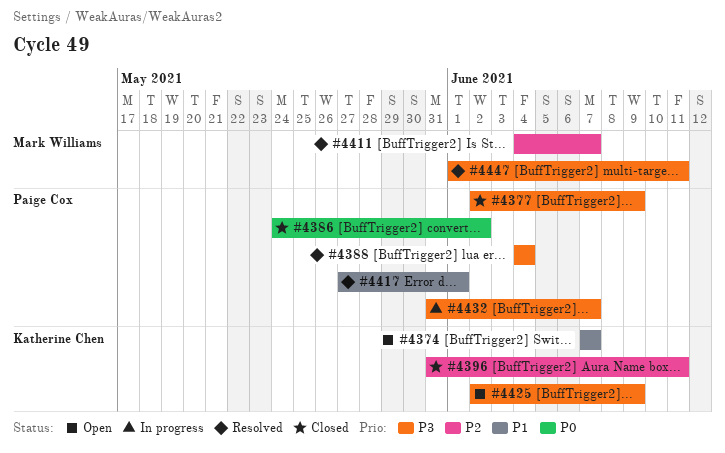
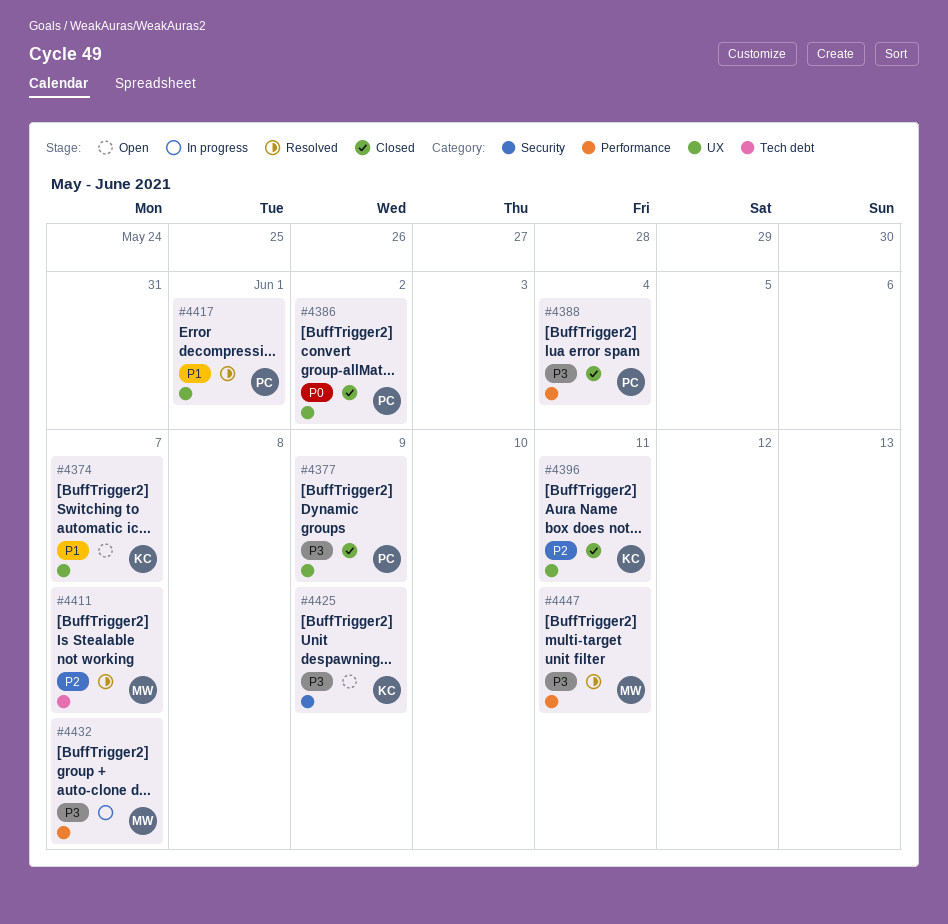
#4388, status: Resolved -> Closed
#4432, owner: Paige Cox -> Mark Williams

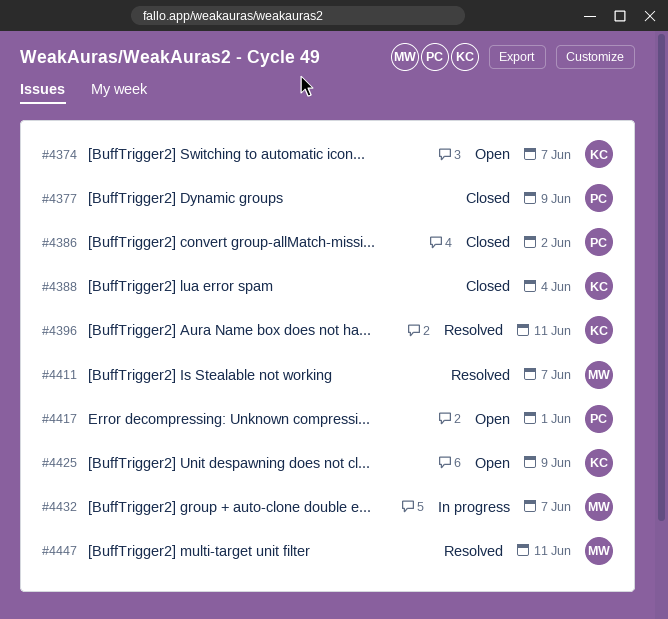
#4388, owner: PC -> KC
#4396, status: Closed -> Resolved
#4417, status: Resolved -> Open

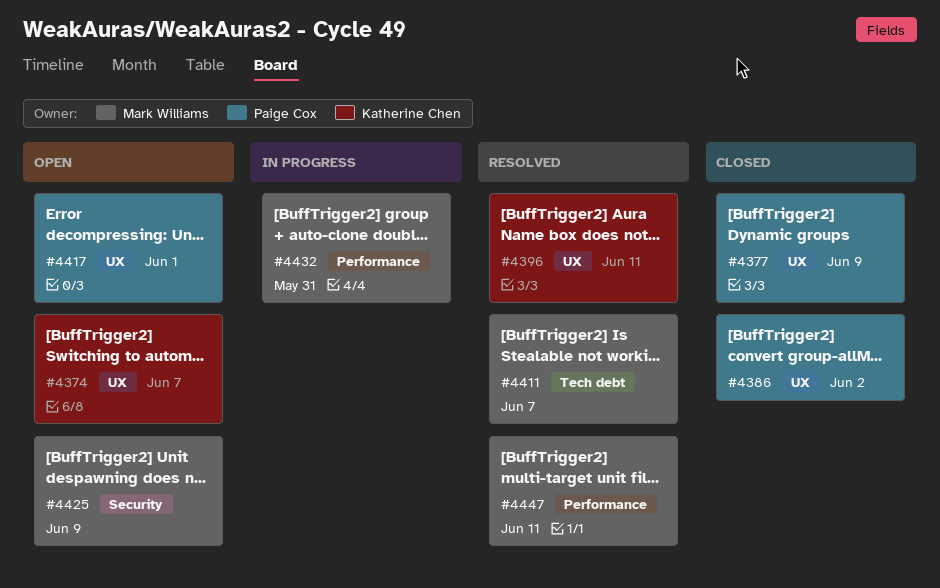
#4388: present -> none
#4425, owner: Katherine Chen -> Mark Williams
#4432, due: Jun 7 -> May 31

